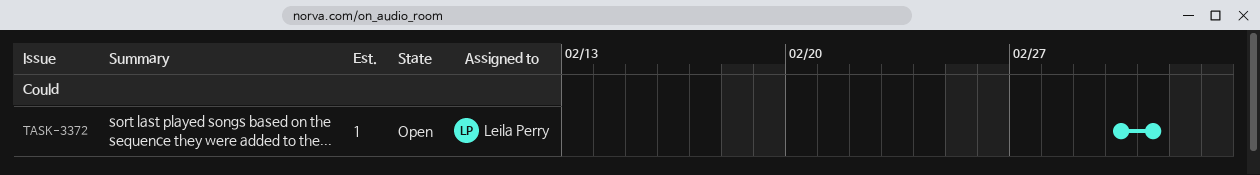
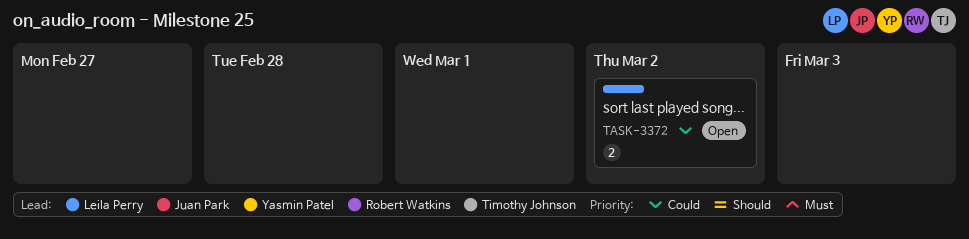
TASK-3372, estimate: 1 -> 2
TASK-3372, due: Mar 3 -> Mar 2

